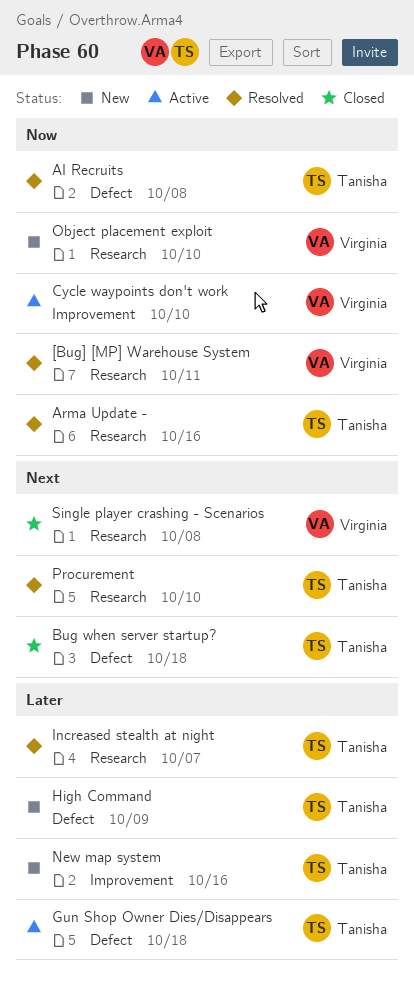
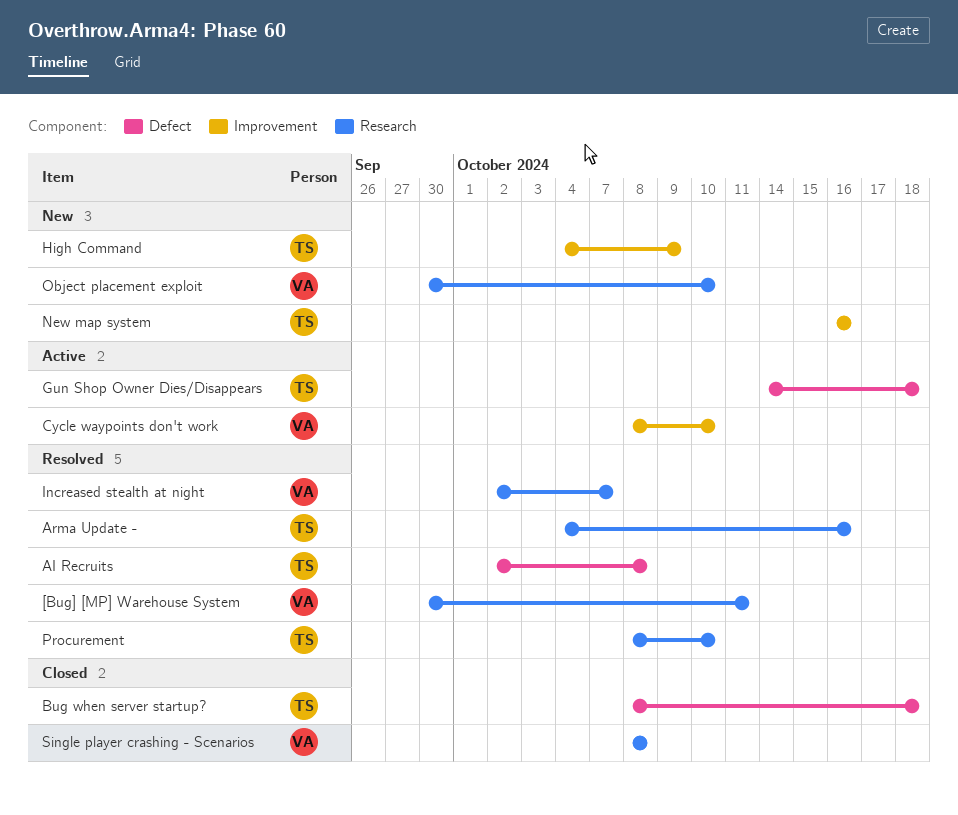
High Command, label: Defect -> Improvement
Increased stealth at night, owner: Tanisha -> Virginia

